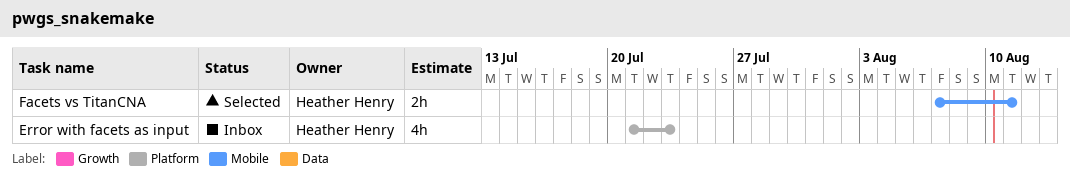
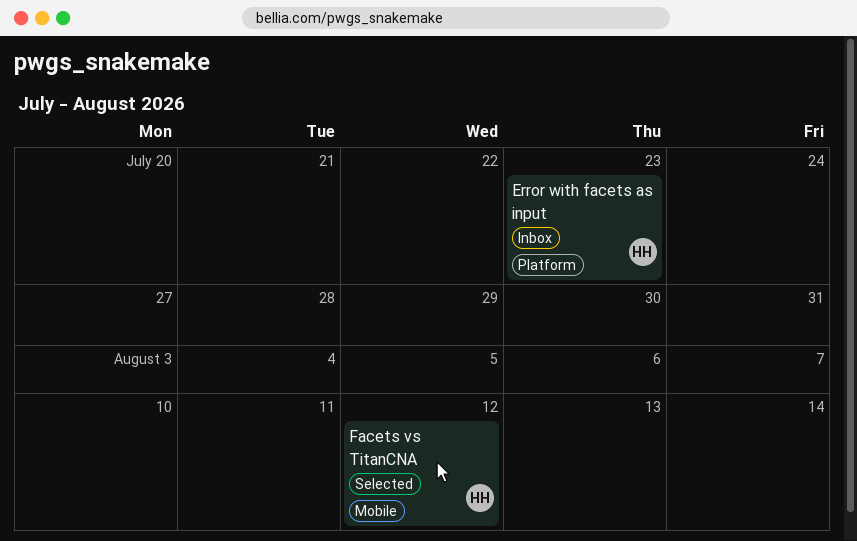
Facets vs TitanCNA, due: Aug 11 -> Aug 12

